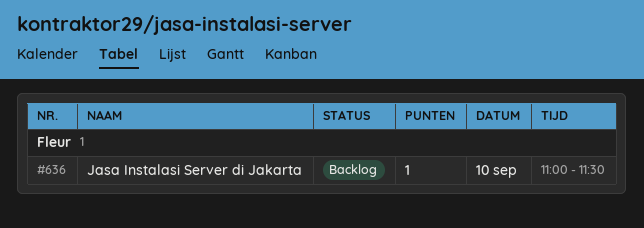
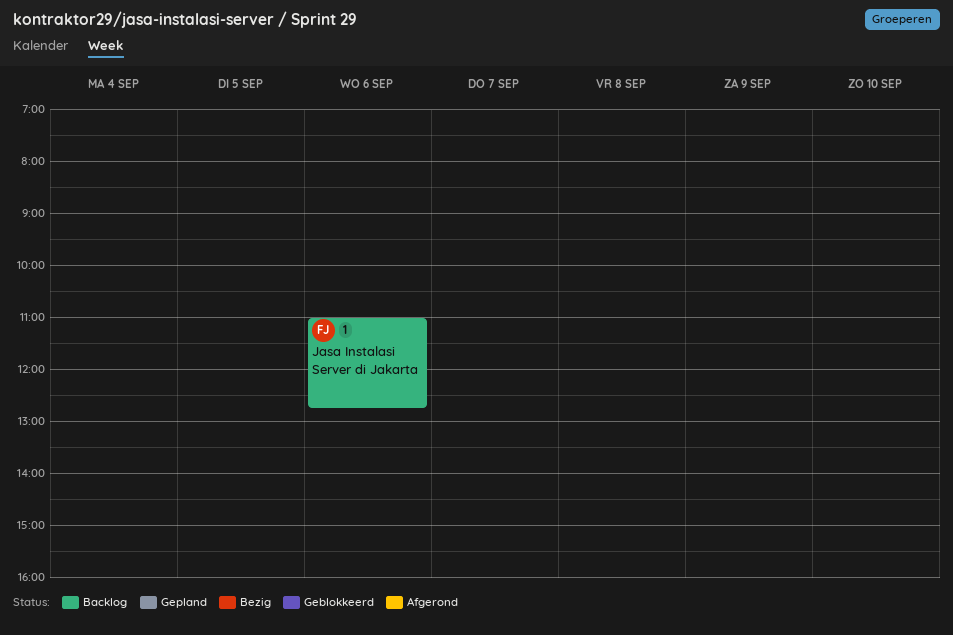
Jasa Instalasi Server di Jakarta, day: Sep 10 -> Sep 6
Jasa Instalasi Server di Jakarta, ends: 11:30 -> 12:45

